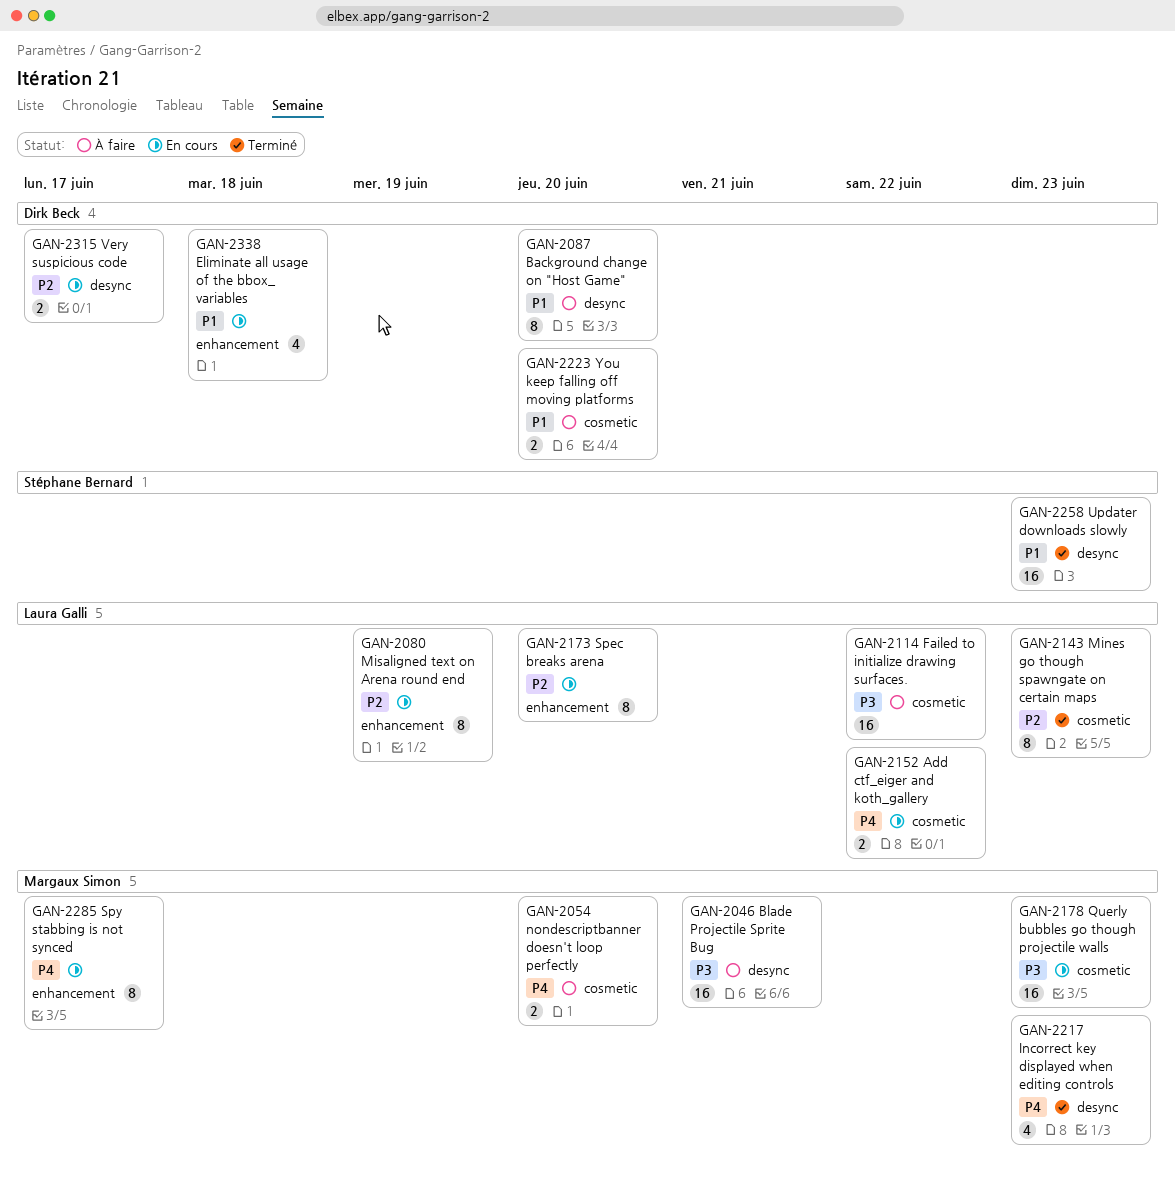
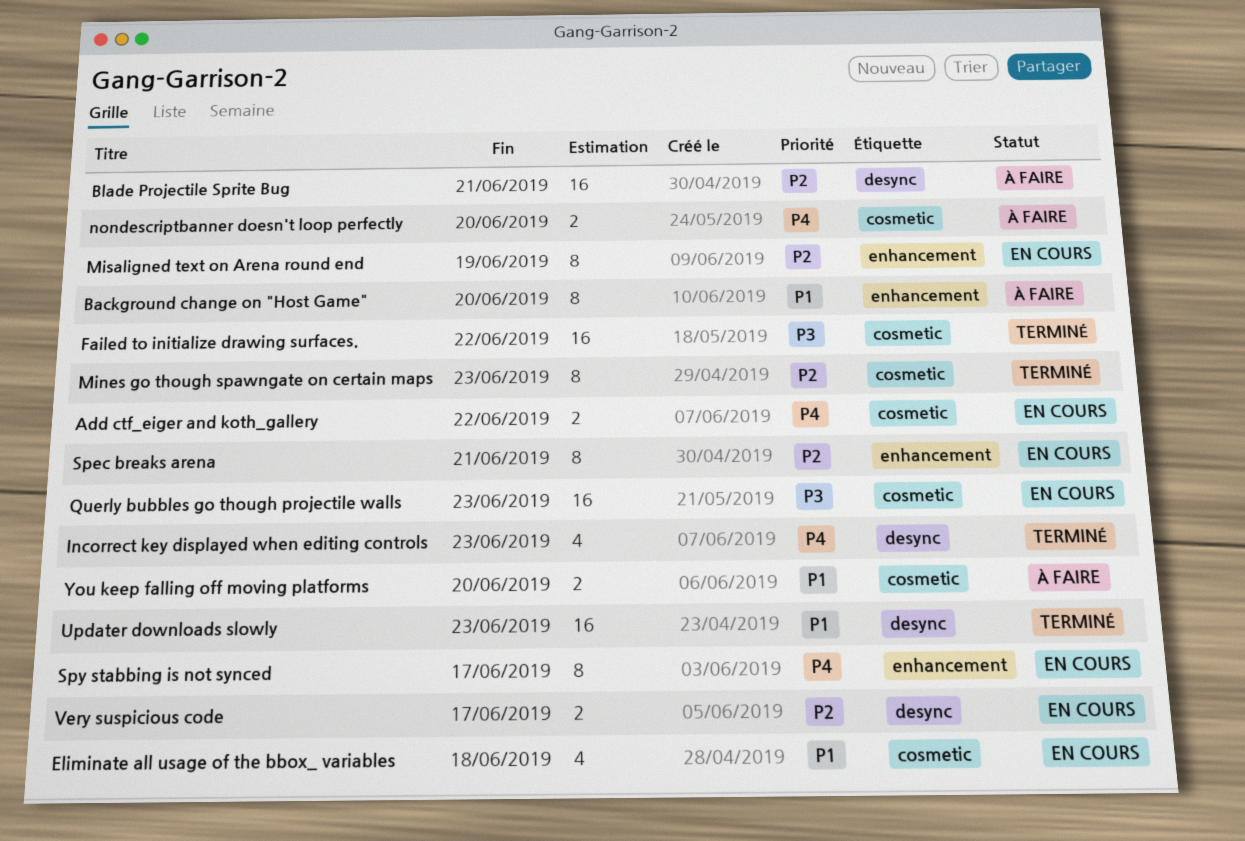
Background change on "Host Game", label: desync -> enhancement
Blade Projectile Sprite Bug, priority: P3 -> P2
Eliminate all usage of the bbox_ variables, label: enhancement -> cosmetic
Failed to initialize drawing surfaces., status: À faire -> Terminé
Spec breaks arena, due: Jun 20 -> Jun 21

